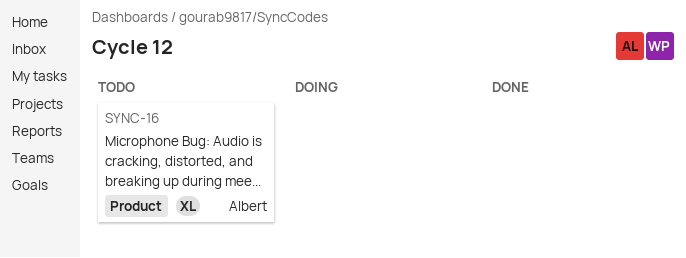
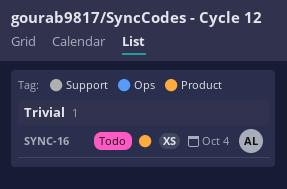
SYNC-16, estimate: XL -> XS

